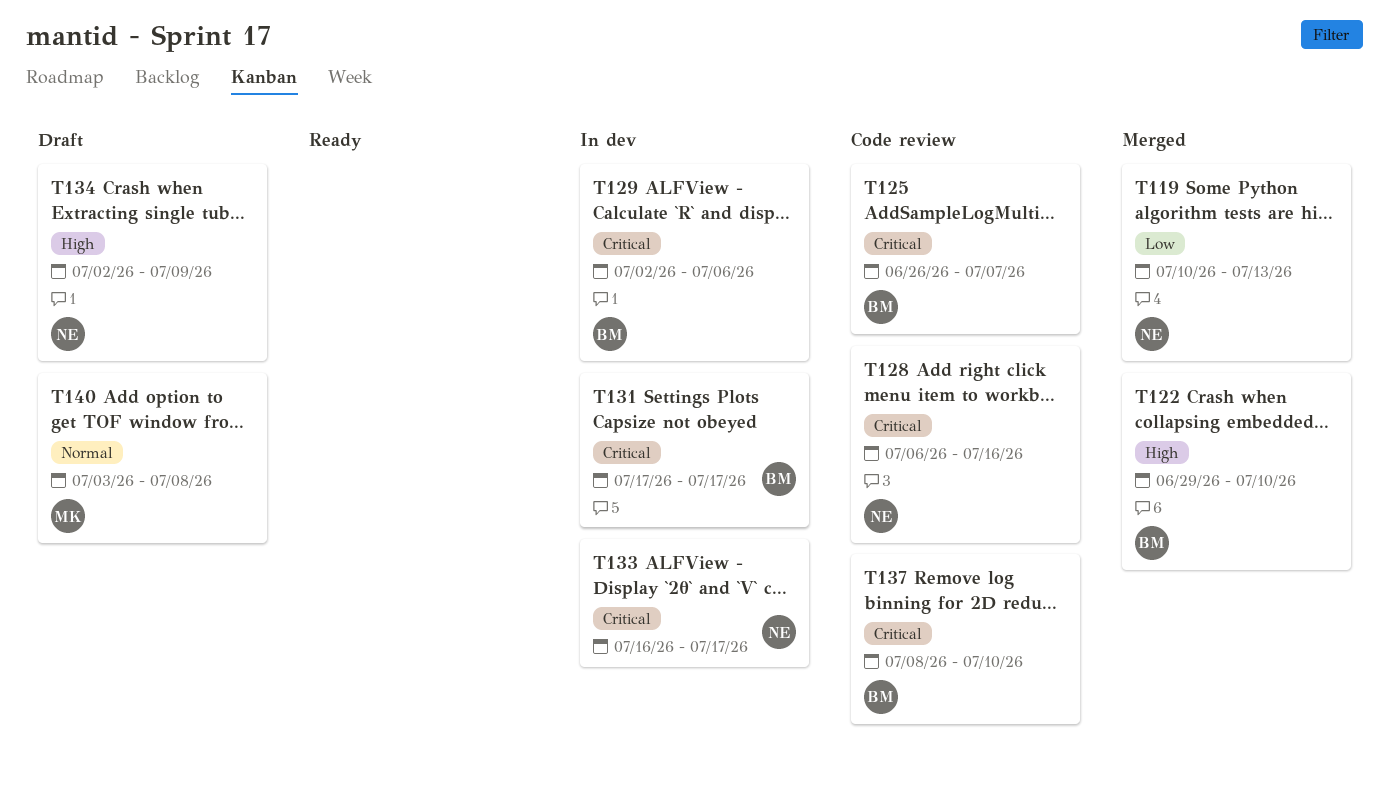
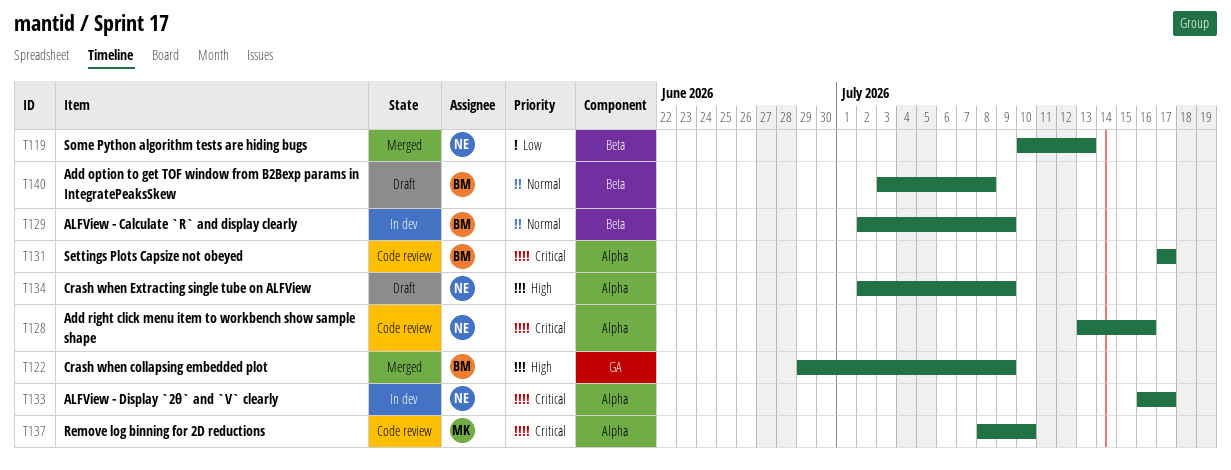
T122, due: Jul 10 -> Jul 9
T125: present -> none
T128, start: Jul 6 -> Jul 13
T129, priority: Critical -> Normal
T129, due: Jul 6 -> Jul 9
T131, status: In dev -> Code review
T137, owner: BM -> MK
T140, owner: MK -> BM

